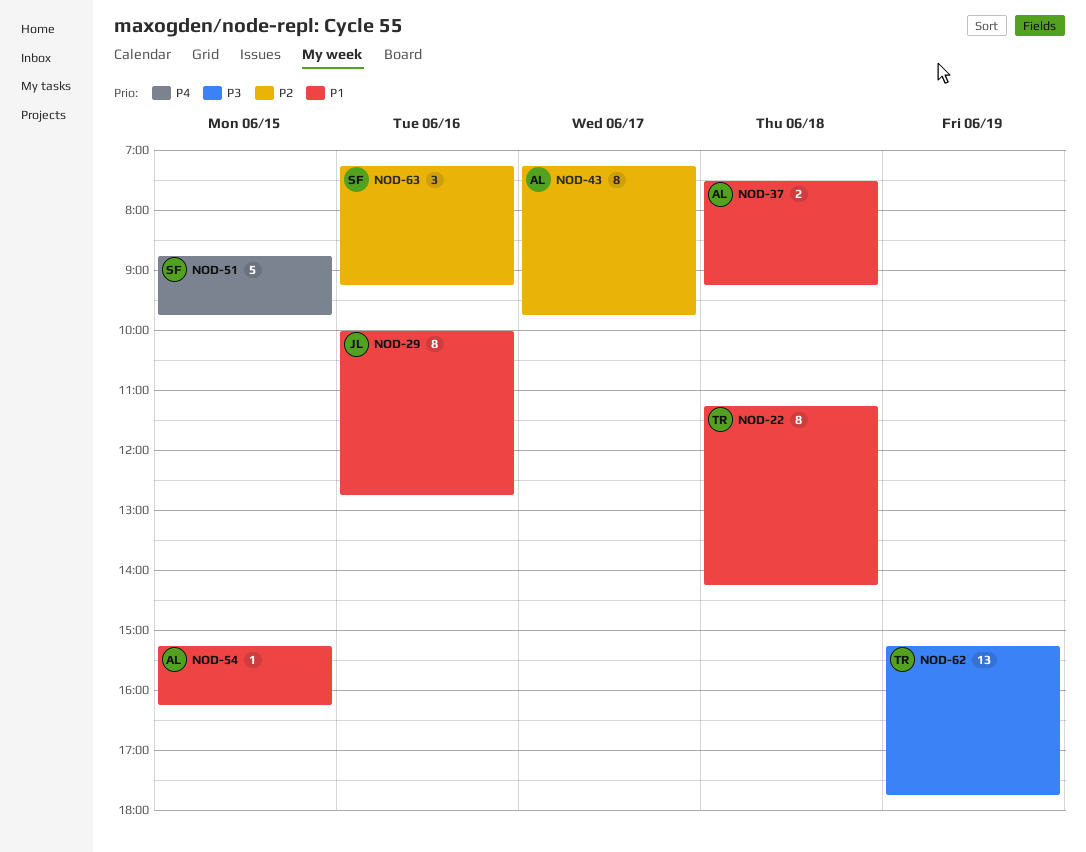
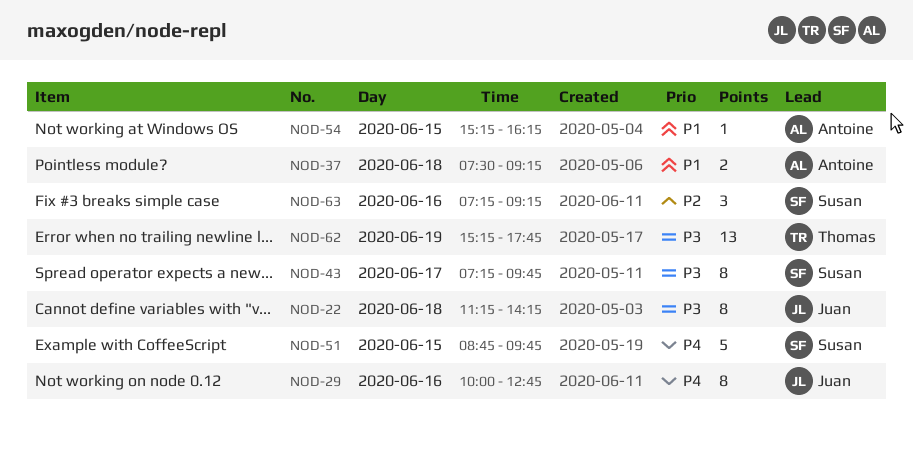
NOD-22, owner: Thomas -> Juan
NOD-22, priority: P1 -> P3
NOD-29, priority: P1 -> P4
NOD-43, owner: Antoine -> Susan
NOD-43, priority: P2 -> P3

